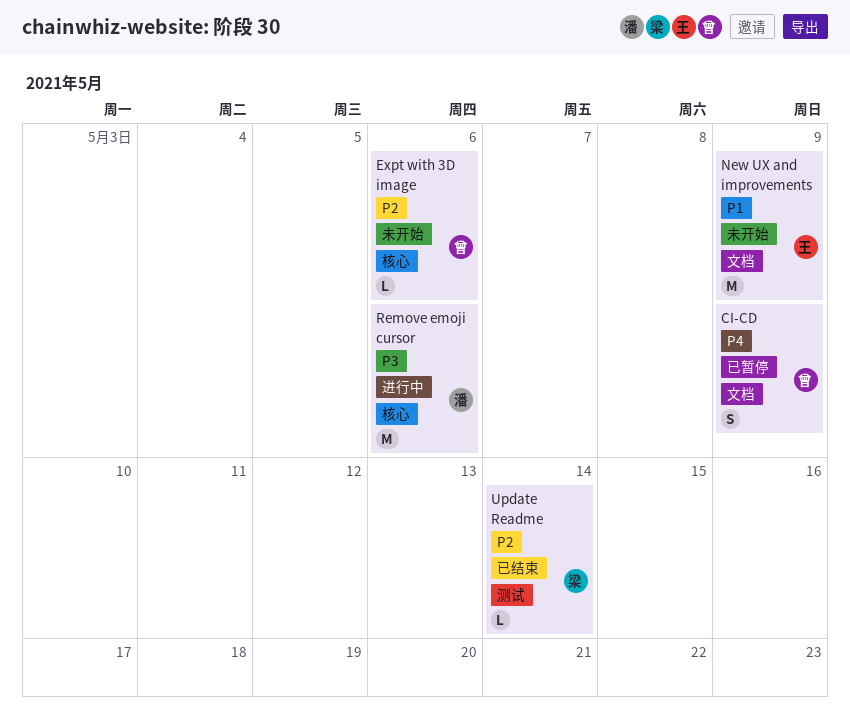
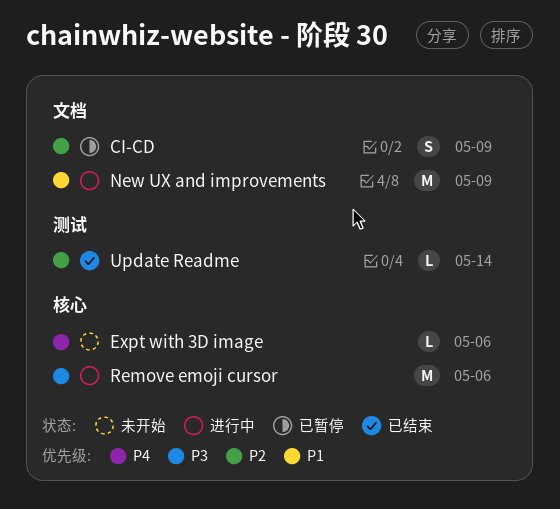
CI-CD, priority: P4 -> P2
Expt with 3D image, priority: P2 -> P4
New UX and improvements, status: 未开始 -> 进行中

